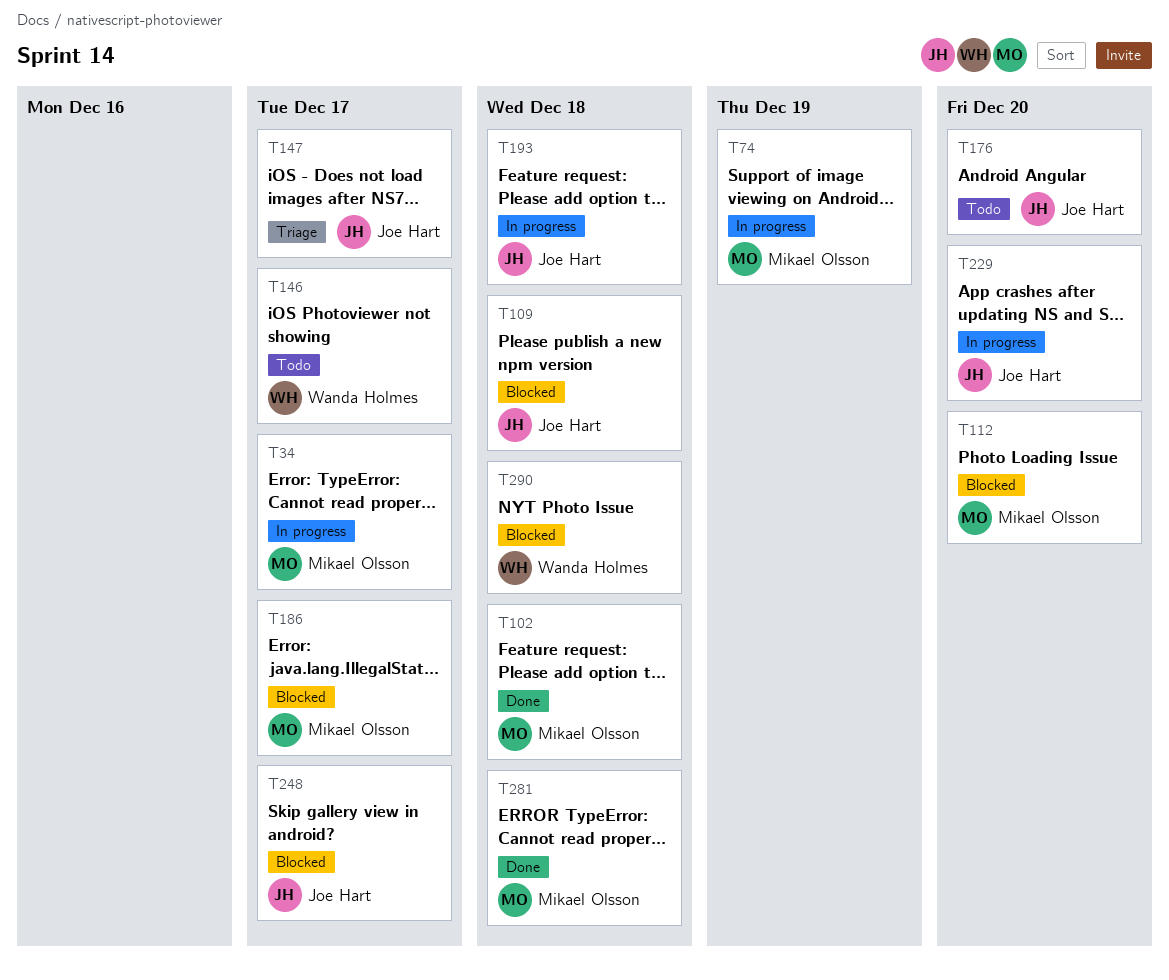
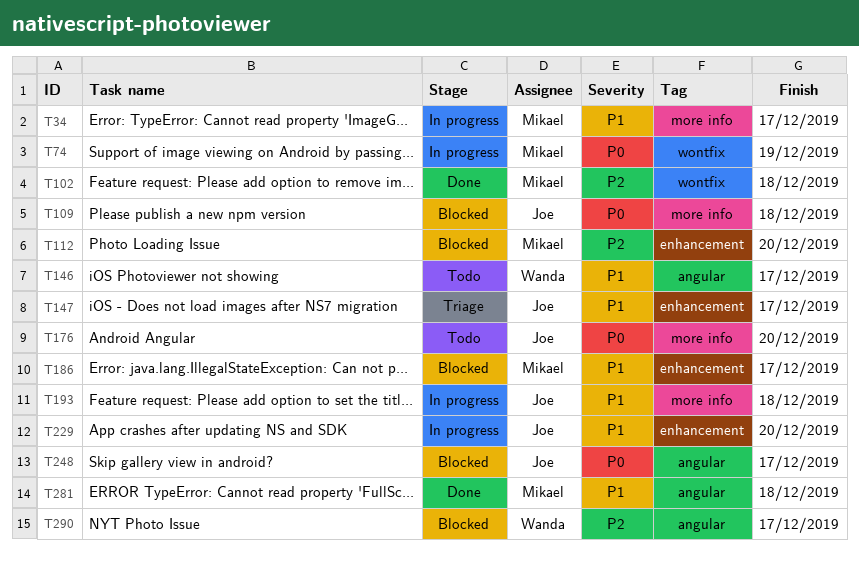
T290, due: Dec 18 -> Dec 17

